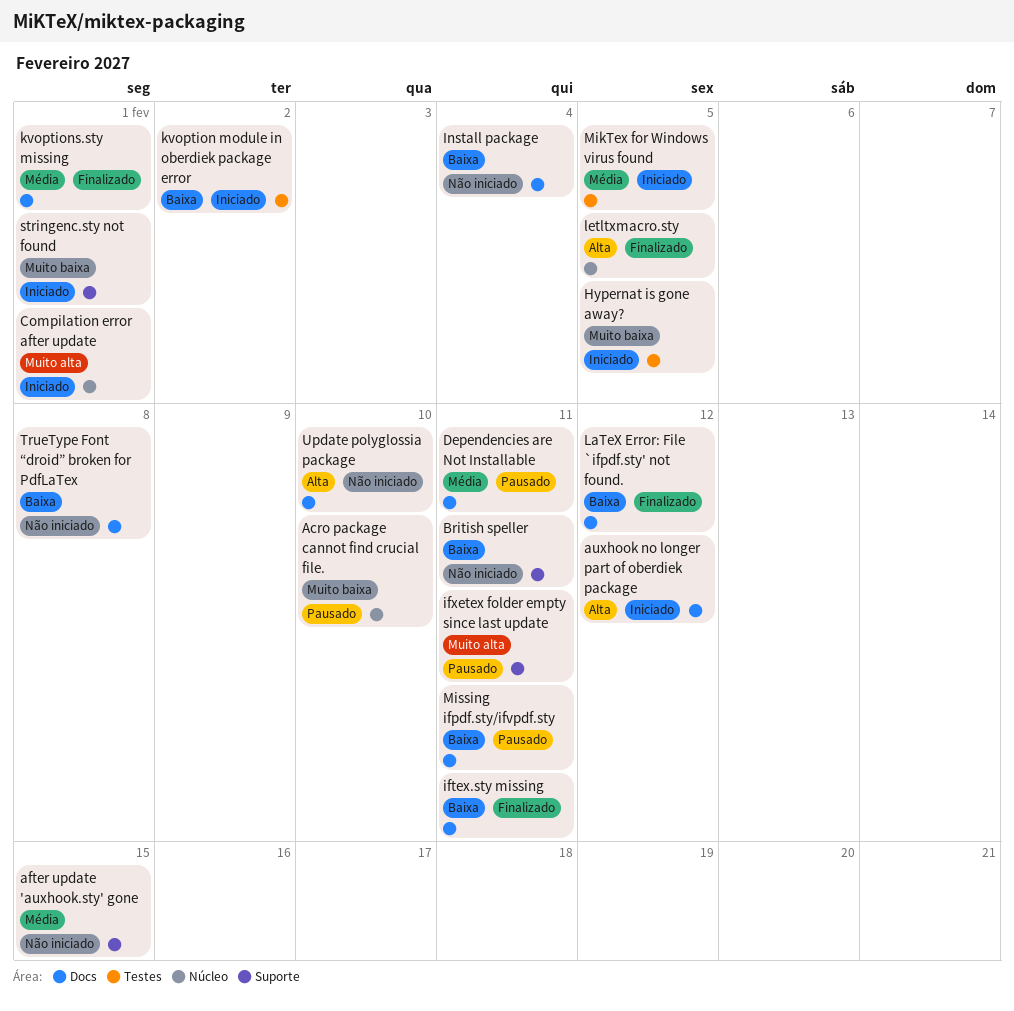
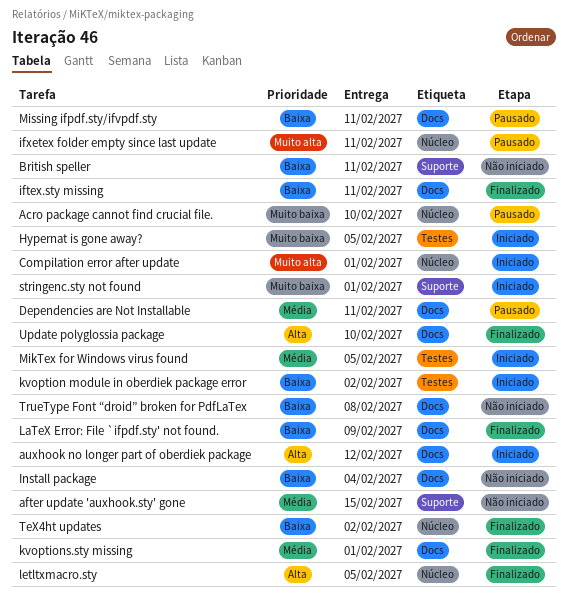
ifxetex folder empty since last update, label: Suporte -> Núcleo
LaTeX Error: File `ifpdf.sty' not found., due: Feb 12 -> Feb 9
TeX4ht updates: none -> present
Update polyglossia package, status: Não iniciado -> Finalizado

